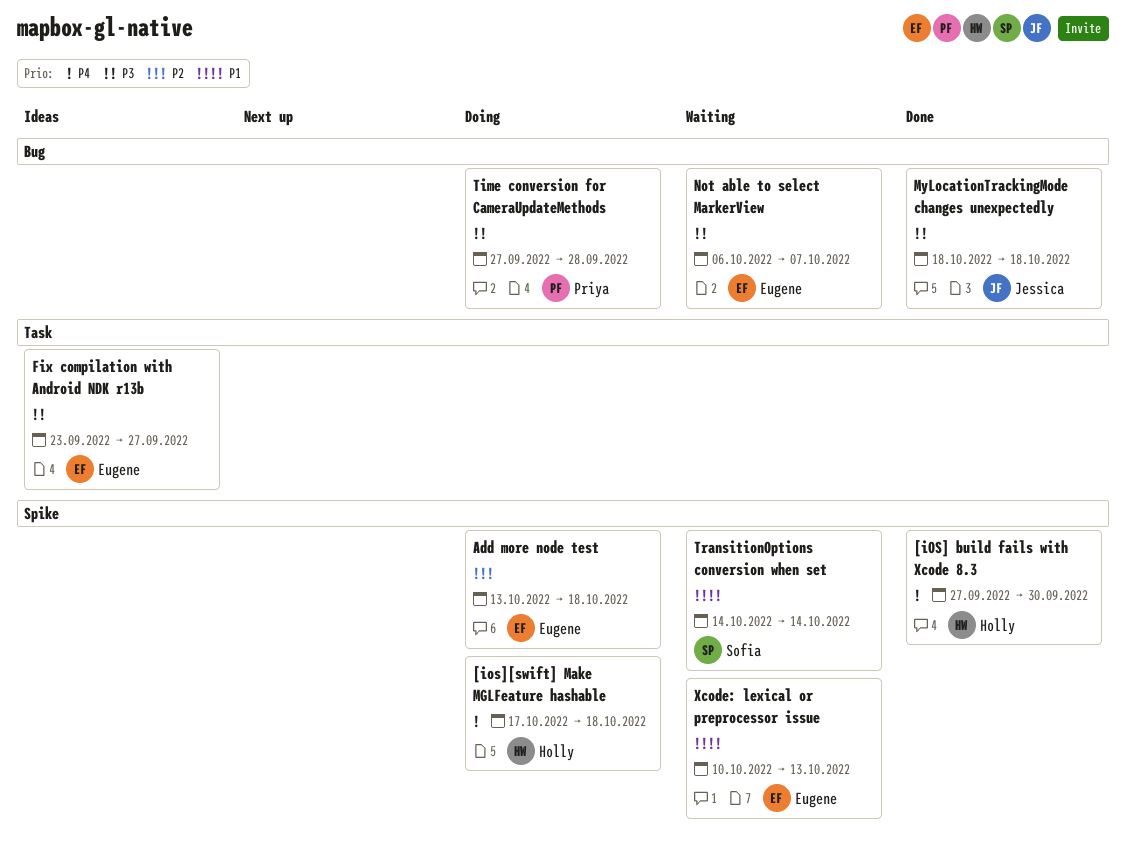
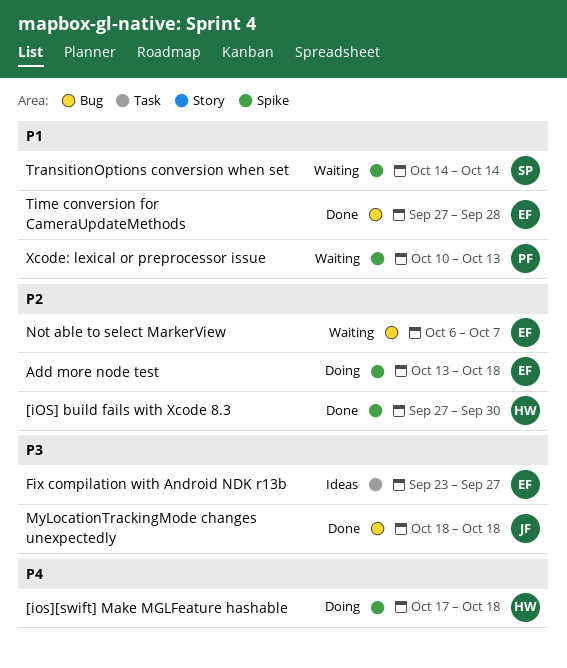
[iOS] build fails with Xcode 8.3, priority: P4 -> P2
Not able to select MarkerView, priority: P3 -> P2
Time conversion for CameraUpdateMethods, status: Doing -> Done
Time conversion for CameraUpdateMethods, owner: Priya -> Eugene
Time conversion for CameraUpdateMethods, priority: P3 -> P1
Xcode: lexical or preprocessor issue, owner: Eugene -> Priya

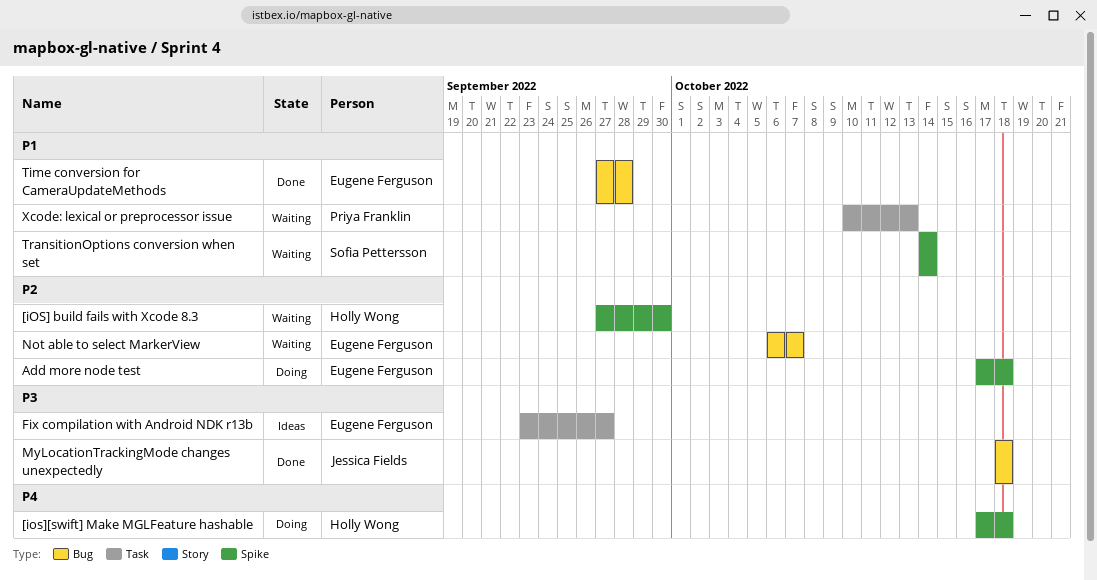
[iOS] build fails with Xcode 8.3, status: Done -> Waiting
Add more node test, start: Oct 13 -> Oct 17
Xcode: lexical or preprocessor issue, label: Spike -> Task

